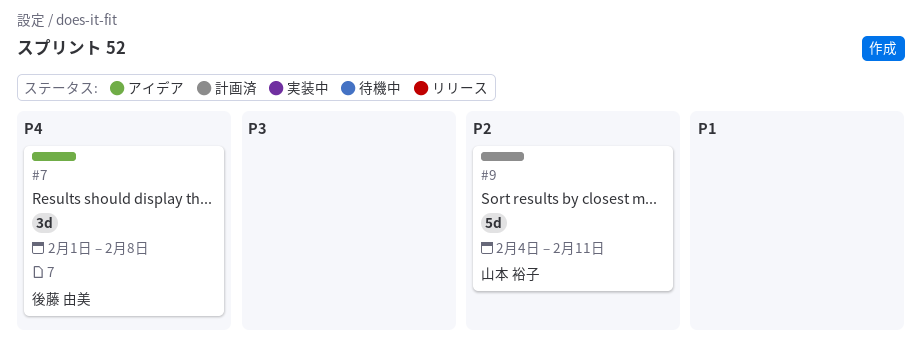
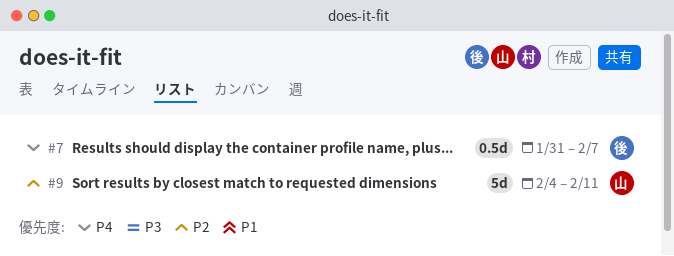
#7, estimate: 3d -> 0.5d
#7, start: Feb 1 -> Jan 31
#7, due: Feb 8 -> Feb 7

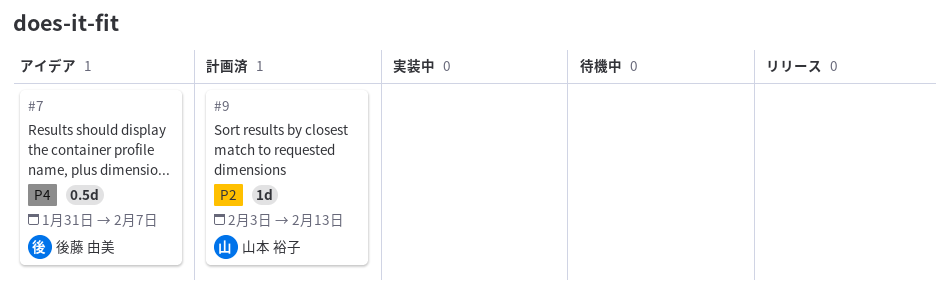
#9, estimate: 5d -> 1d
#9, start: Feb 4 -> Feb 3
#9, due: Feb 11 -> Feb 13

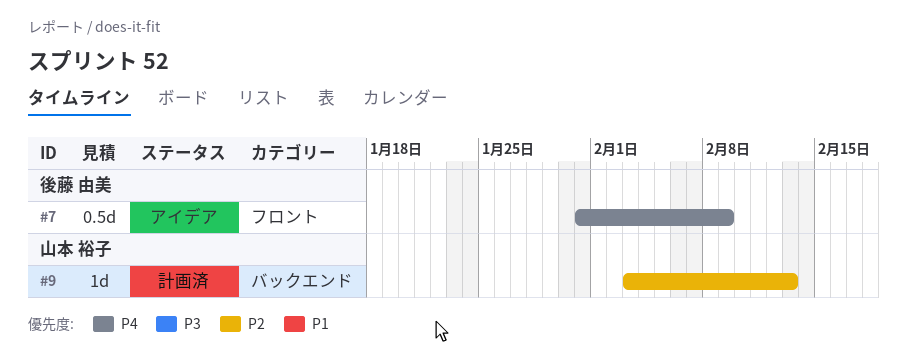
#7, due: Feb 7 -> Feb 9

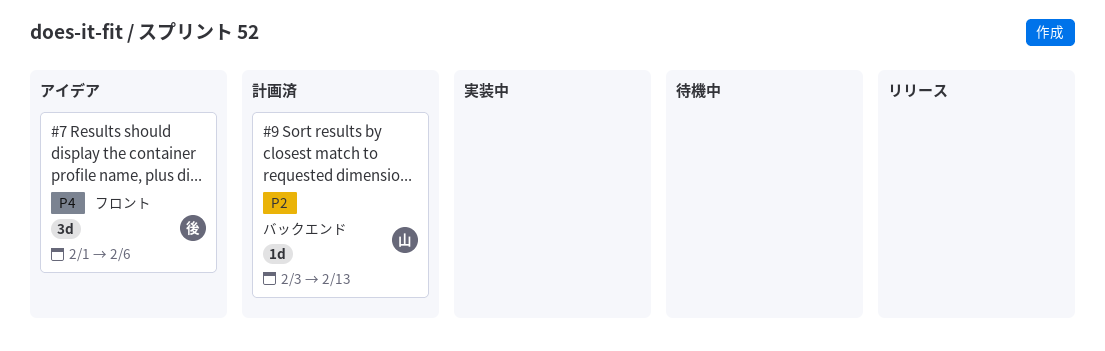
#7, estimate: 0.5d -> 3d
#7, start: Jan 31 -> Feb 1
#7, due: Feb 9 -> Feb 6

